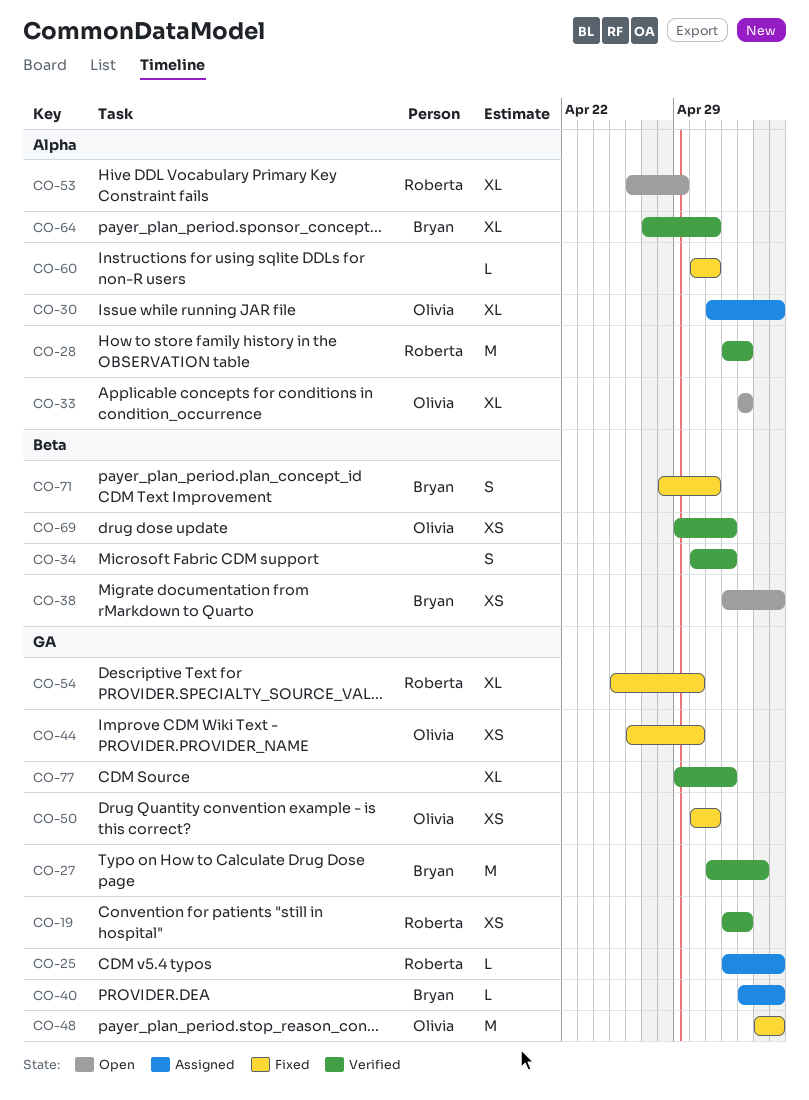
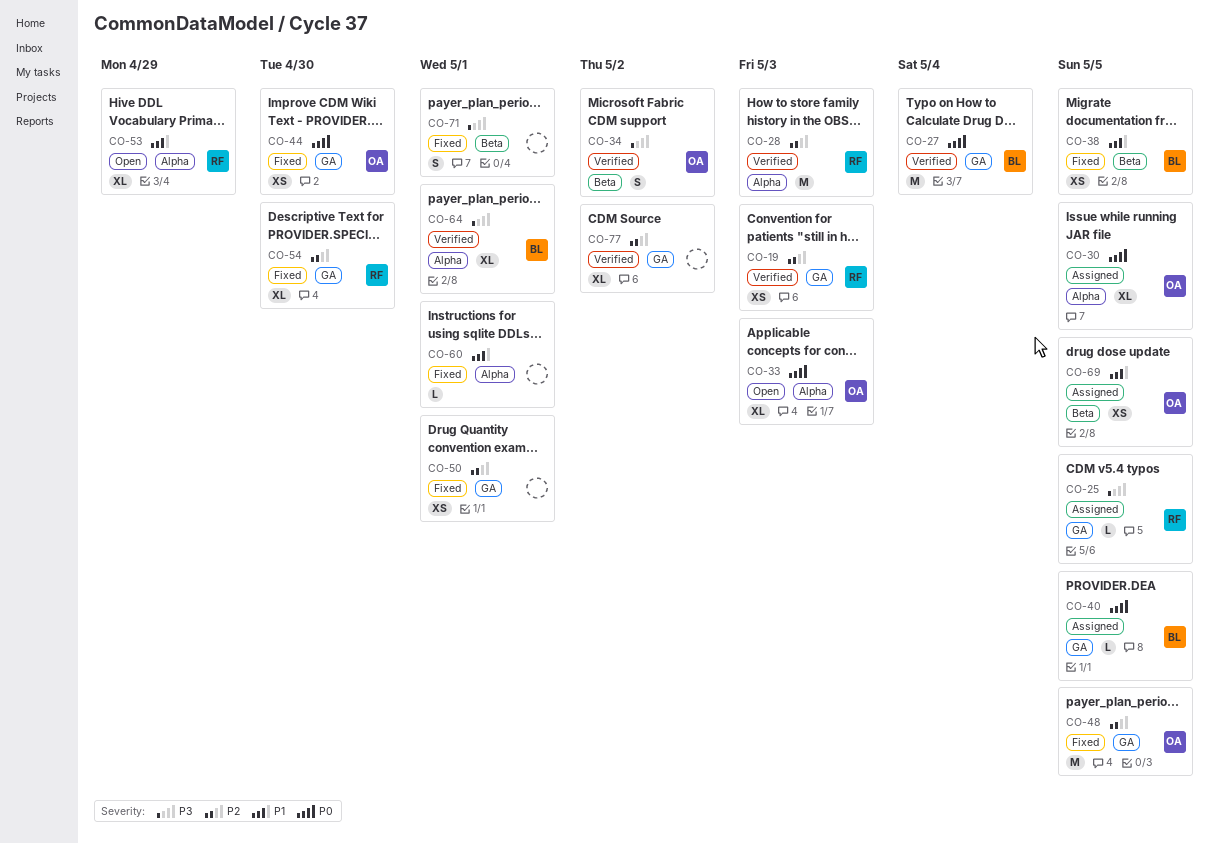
CO-34, owner: none -> Olivia
CO-38, status: Open -> Fixed
CO-50, owner: Olivia -> none
CO-69, status: Verified -> Assigned
CO-69, due: May 2 -> May 5
CO-71, owner: Bryan -> none

